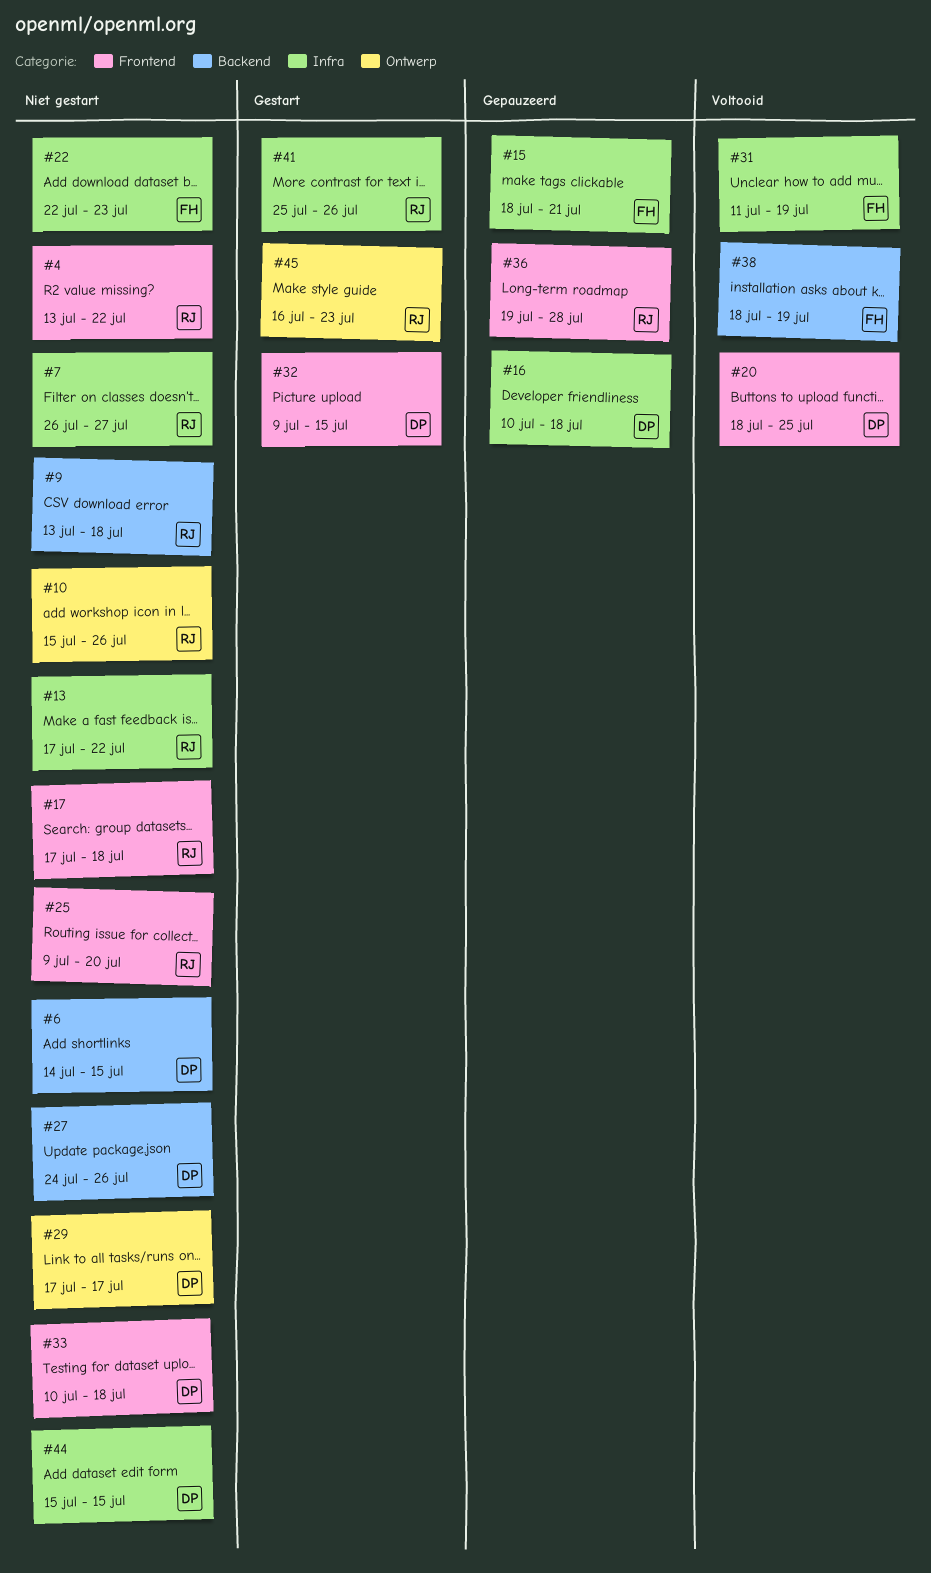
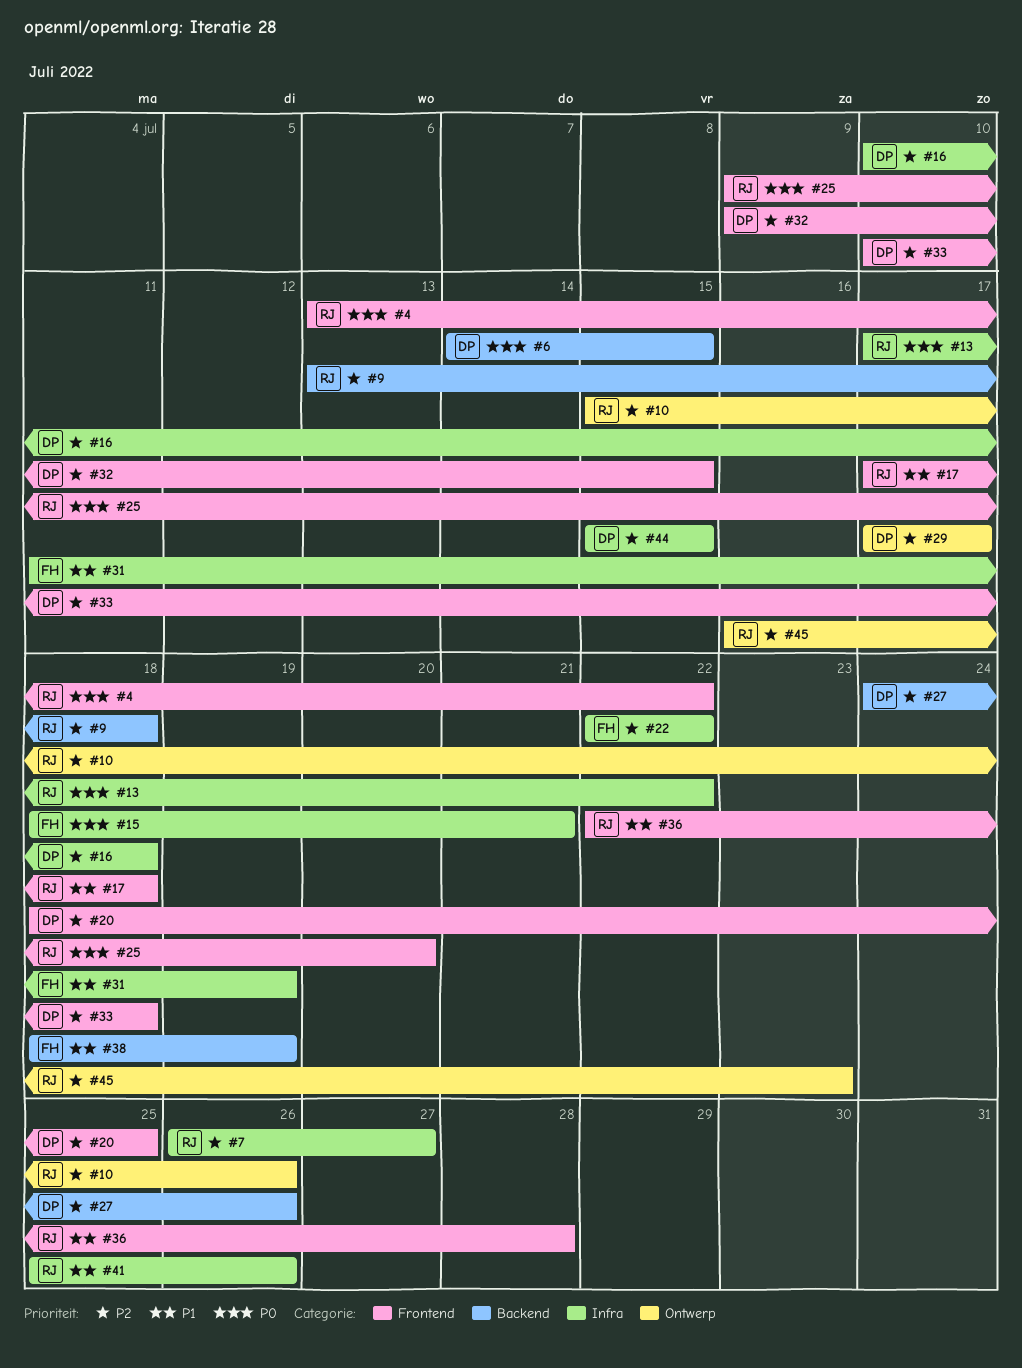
#22, due: Jul 23 -> Jul 22
#36, start: Jul 19 -> Jul 22

